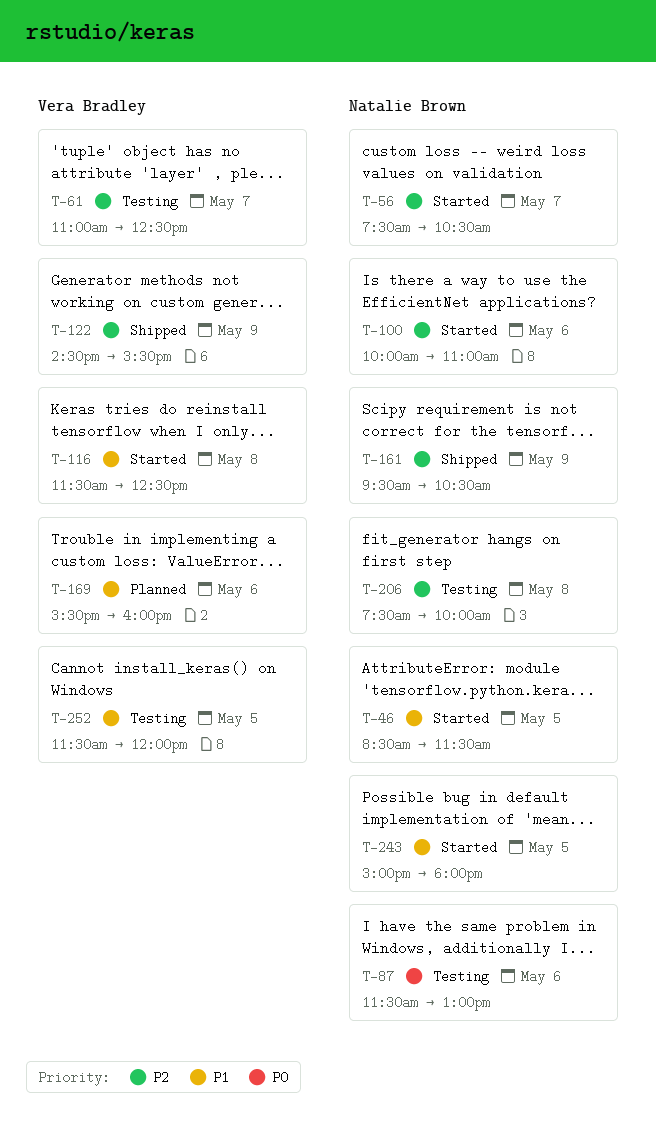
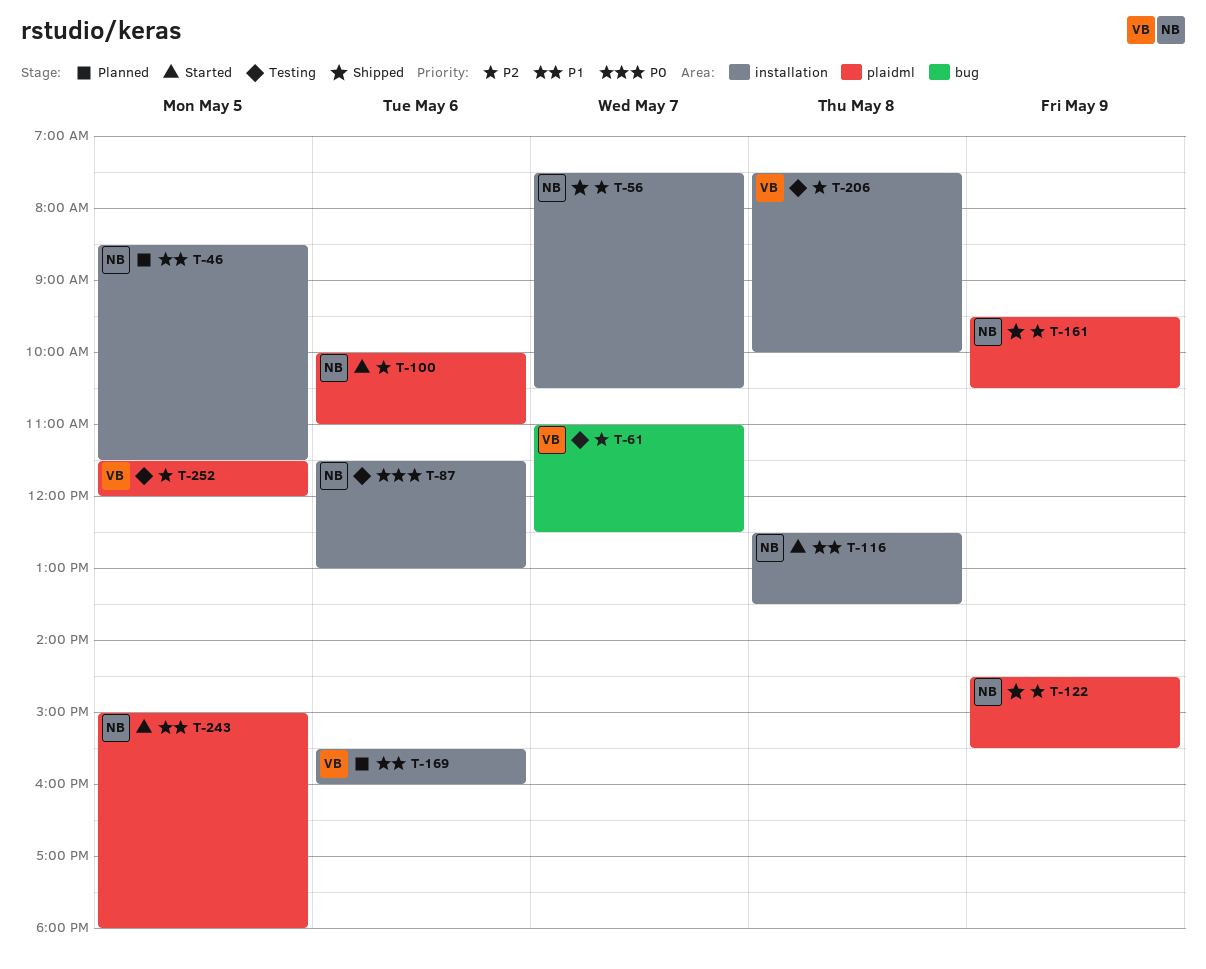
T-46, status: Started -> Planned
T-56, status: Started -> Shipped
T-116, owner: Vera Bradley -> Natalie Brown
T-116, begins: 11:30 -> 12:30
T-116, ends: 12:30 -> 13:30
T-122, owner: Vera Bradley -> Natalie Brown
T-206, owner: Natalie Brown -> Vera Bradley
T-252, priority: P1 -> P2

